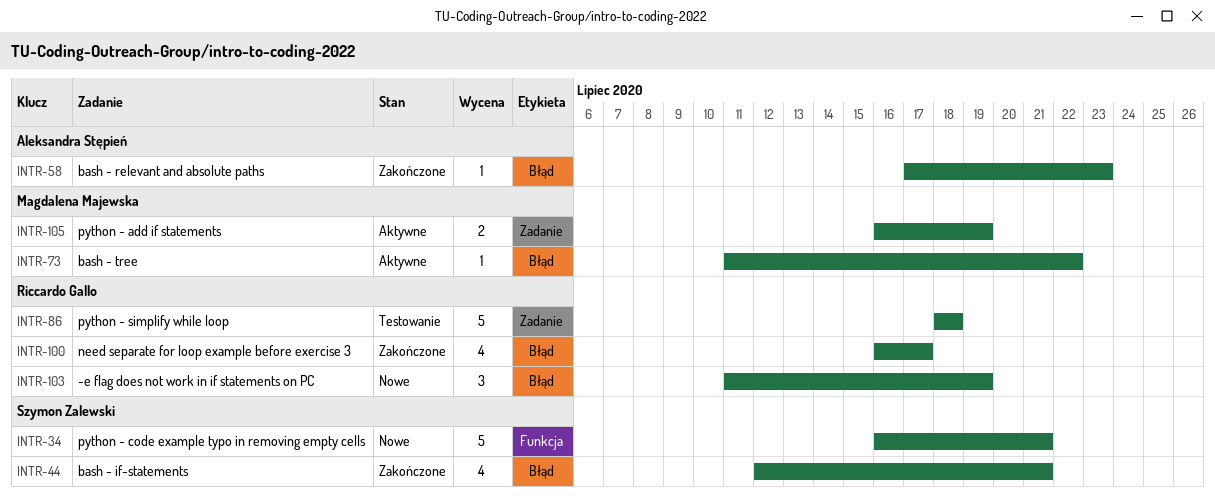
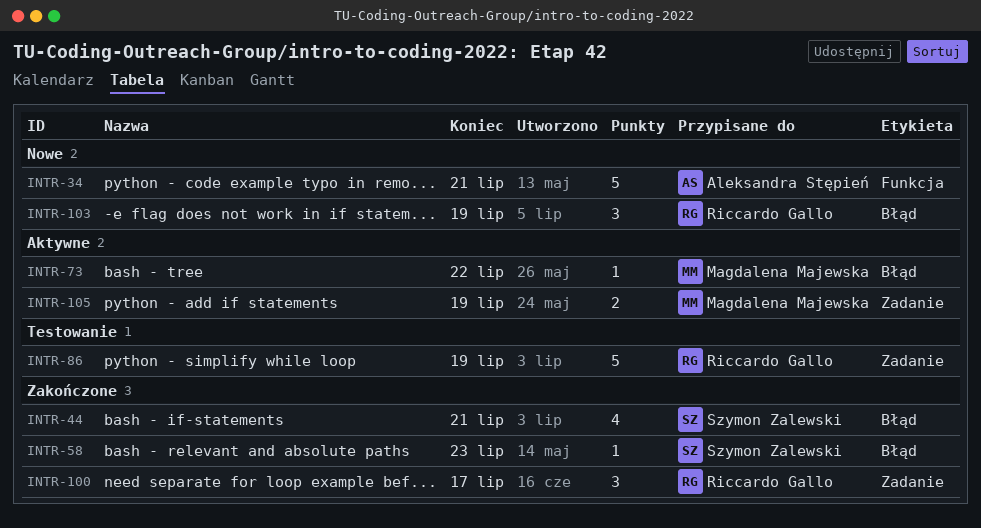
INTR-34, owner: Szymon Zalewski -> Aleksandra Stępień
INTR-58, owner: Aleksandra Stępień -> Szymon Zalewski
INTR-86, due: Jul 18 -> Jul 19
INTR-100, label: Błąd -> Zadanie
INTR-100, estimate: 4 -> 3

